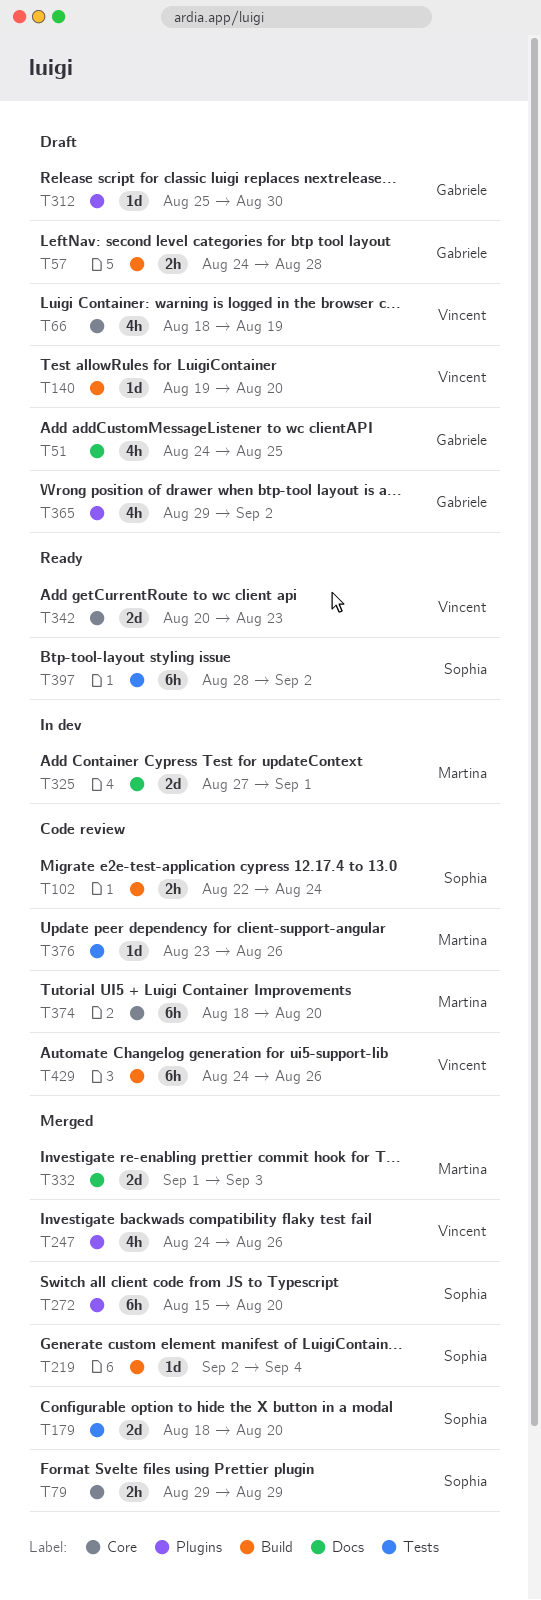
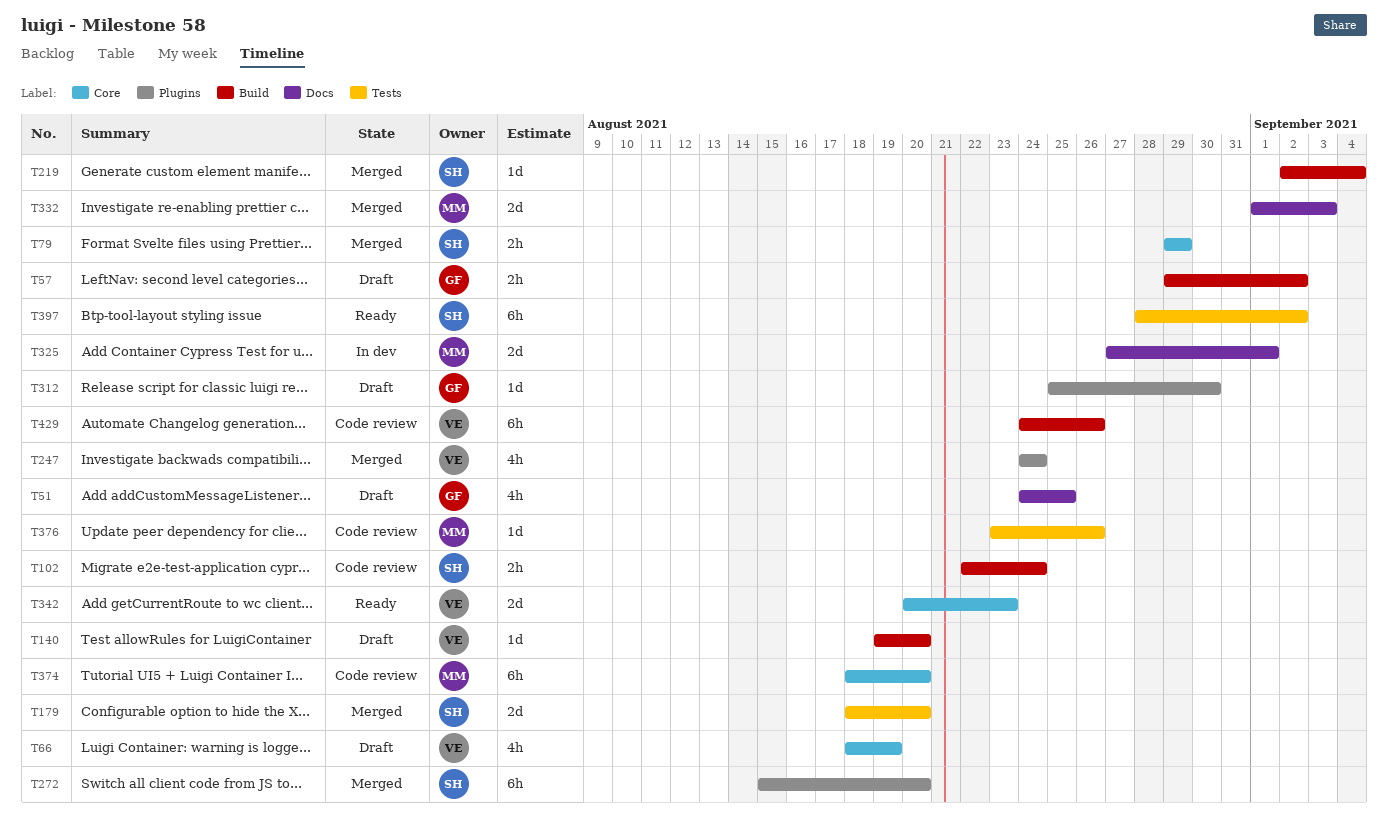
T57, start: Aug 24 -> Aug 29
T57, due: Aug 28 -> Sep 2
T247, due: Aug 26 -> Aug 24
T365: present -> none

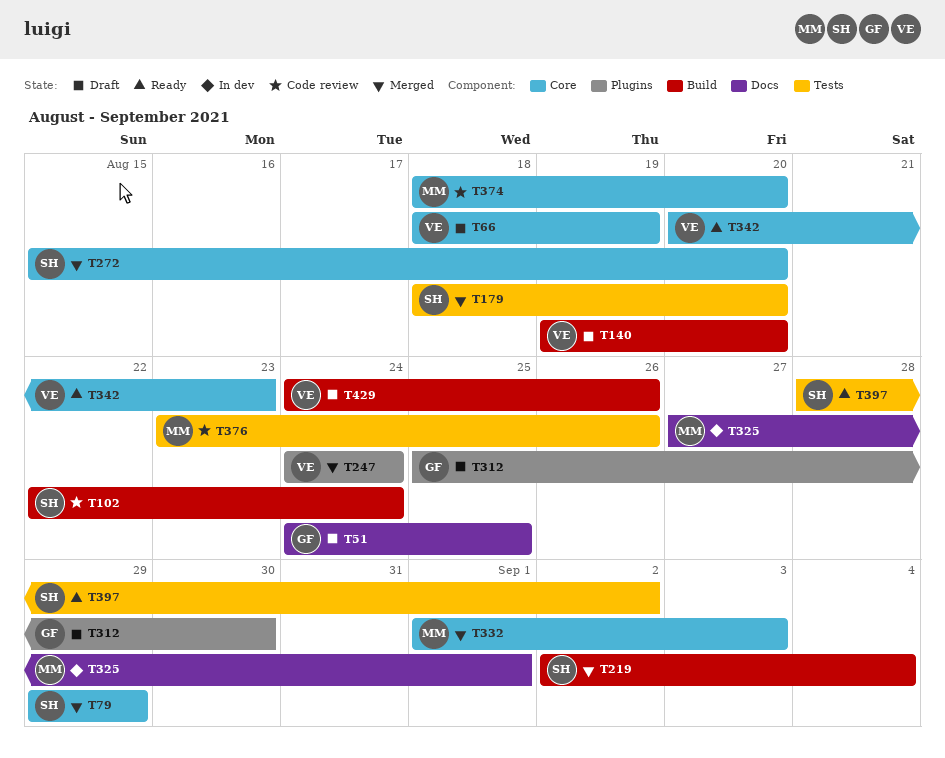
T57: present -> none
T272, label: Plugins -> Core
T332, label: Docs -> Core
T429, status: Code review -> Draft

